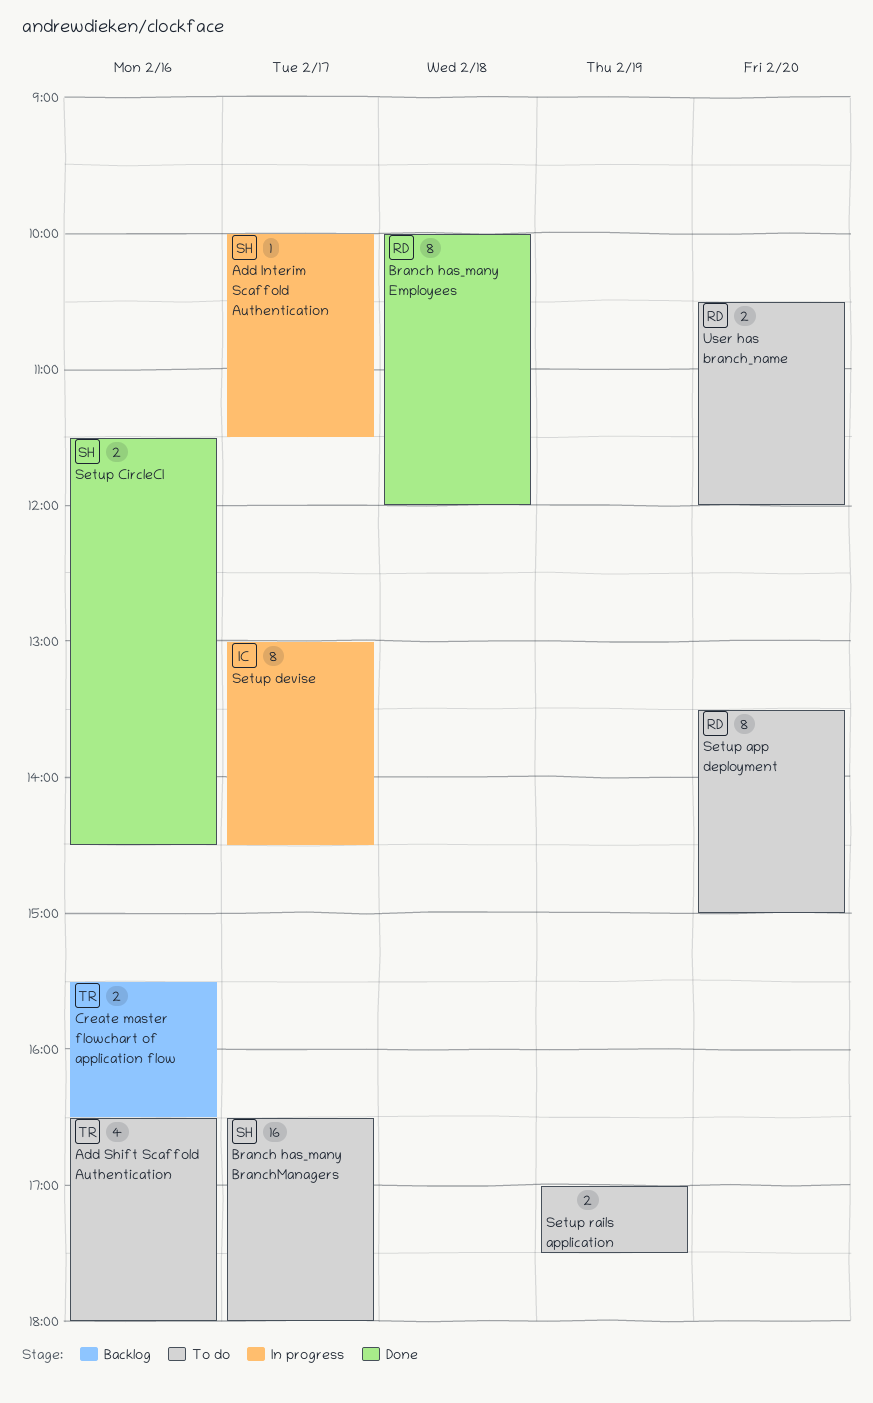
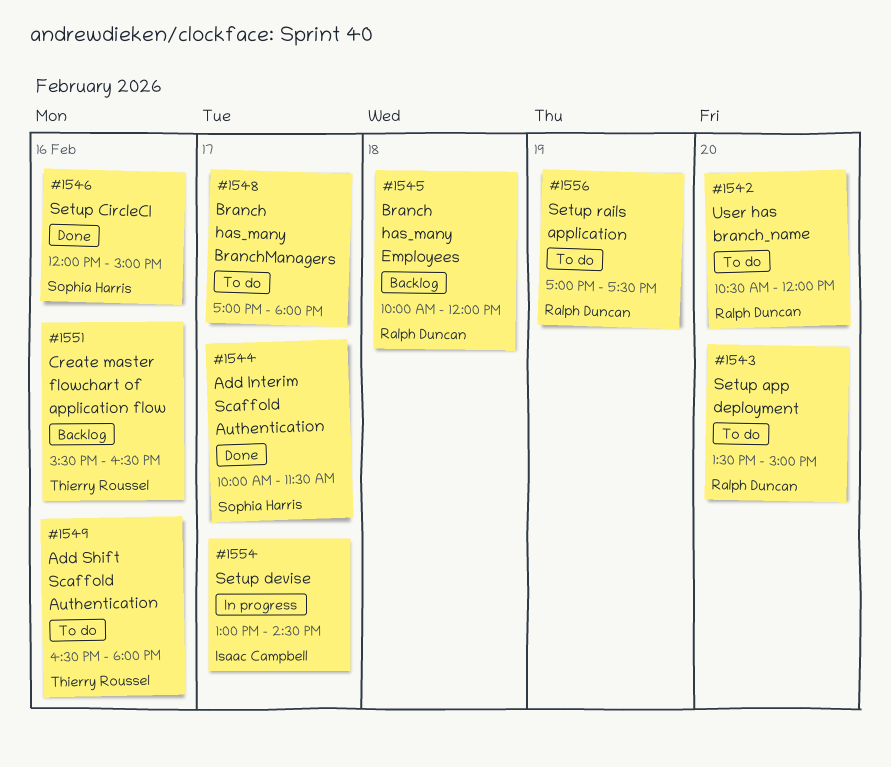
Add Interim Scaffold Authentication, status: In progress -> Done
Branch has_many BranchManagers, owner: Sophia Harris -> none
Branch has_many BranchManagers, begins: 16:30 -> 17:00
Branch has_many Employees, status: Done -> Backlog
Setup CircleCI, begins: 11:30 -> 12:00
Setup CircleCI, ends: 14:30 -> 15:00
Setup rails application, owner: none -> Ralph Duncan

